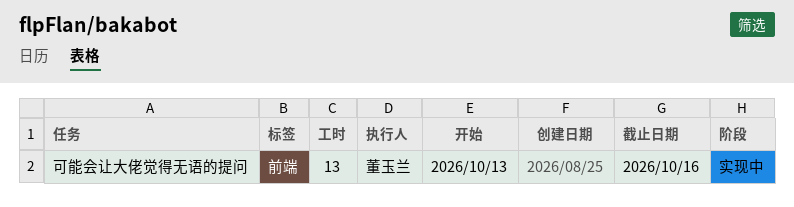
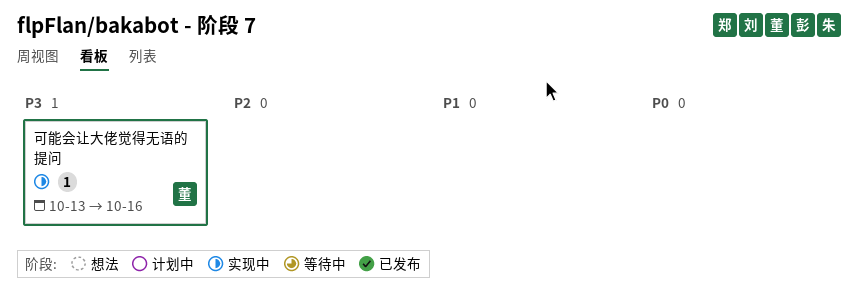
可能会让大佬觉得无语的提问, estimate: 13 -> 1

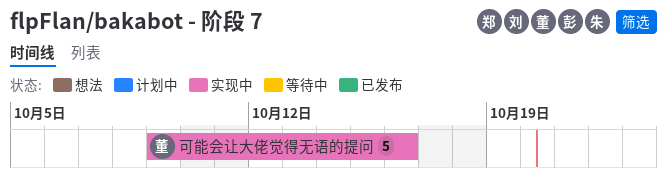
可能会让大佬觉得无语的提问, estimate: 1 -> 5
可能会让大佬觉得无语的提问, start: Oct 13 -> Oct 9

